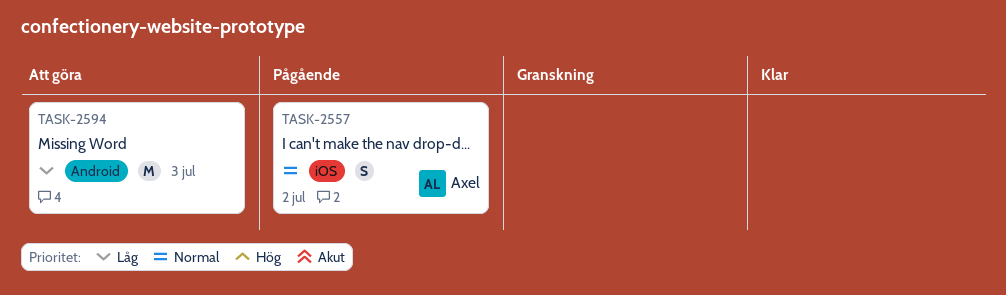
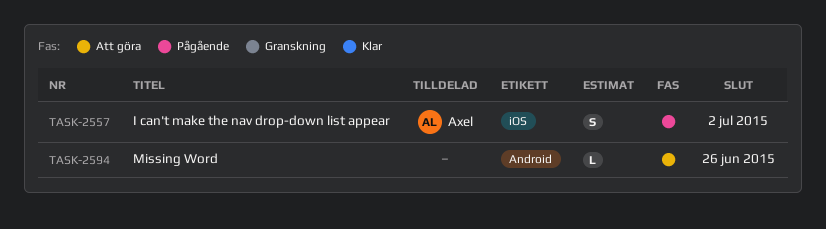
TASK-2594, estimate: M -> L
TASK-2594, due: Jul 3 -> Jun 26

